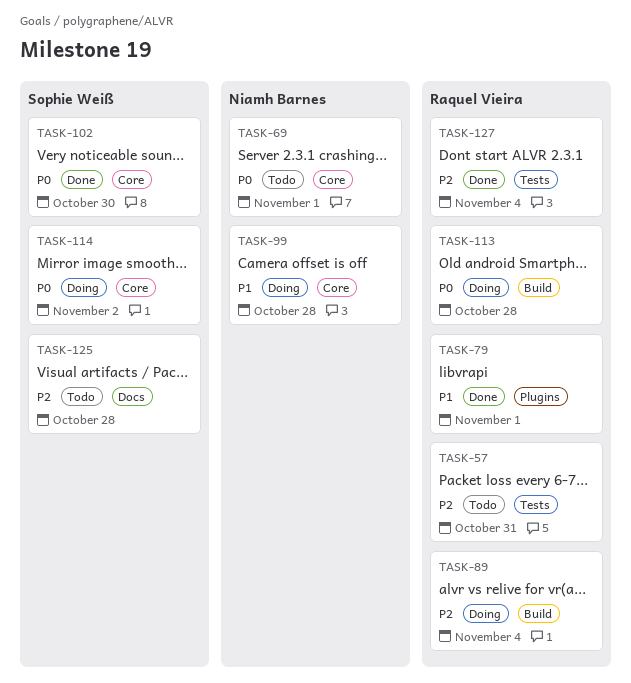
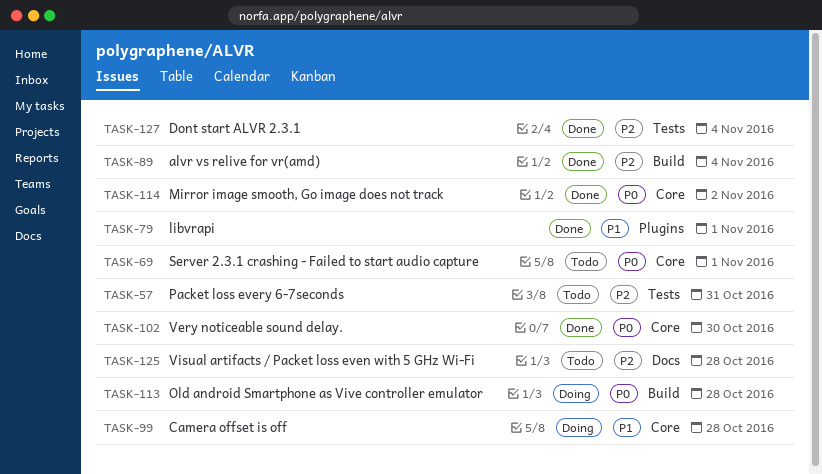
TASK-89, status: Doing -> Done
TASK-114, status: Doing -> Done

